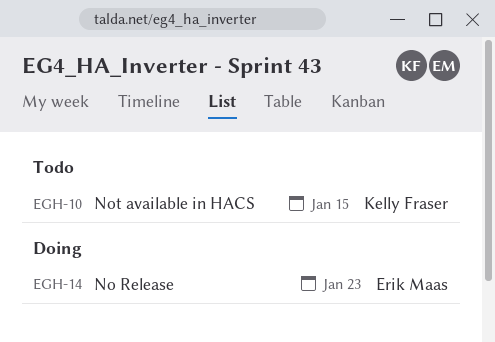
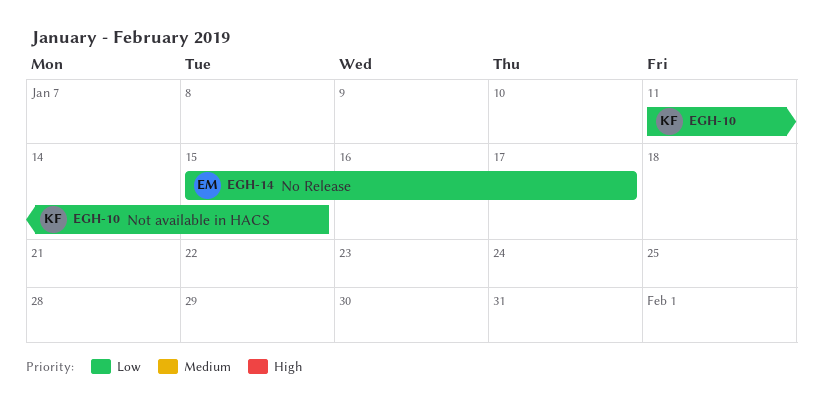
EGH-14, due: Jan 23 -> Jan 17

